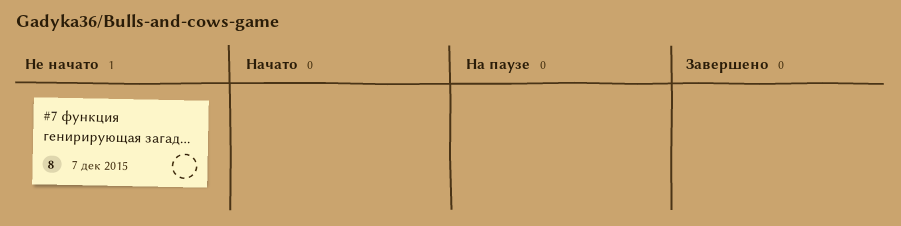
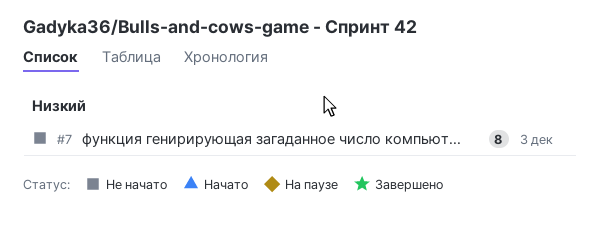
#7, due: Dec 7 -> Dec 3

